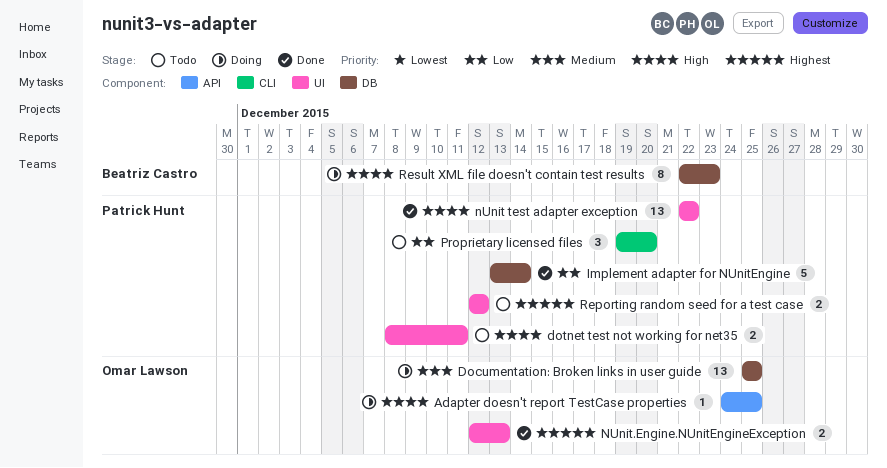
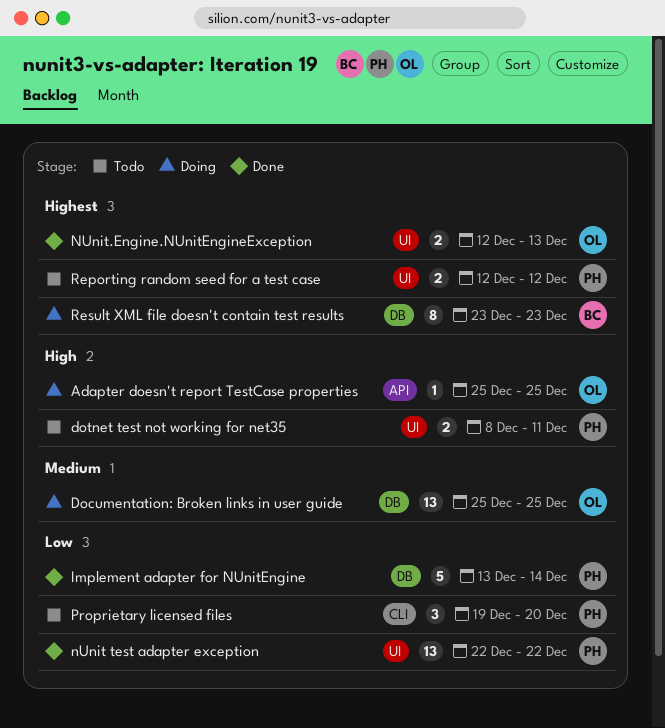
Adapter doesn't report TestCase properties, start: Dec 24 -> Dec 25
nUnit test adapter exception, priority: High -> Low
Result XML file doesn't contain test results, priority: High -> Highest
Result XML file doesn't contain test results, start: Dec 22 -> Dec 23

